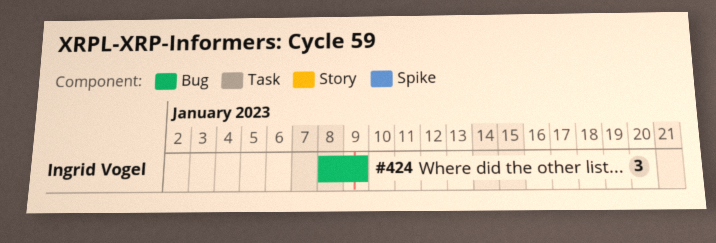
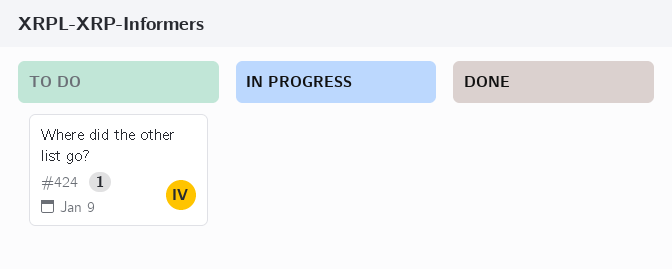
#424, estimate: 3 -> 1

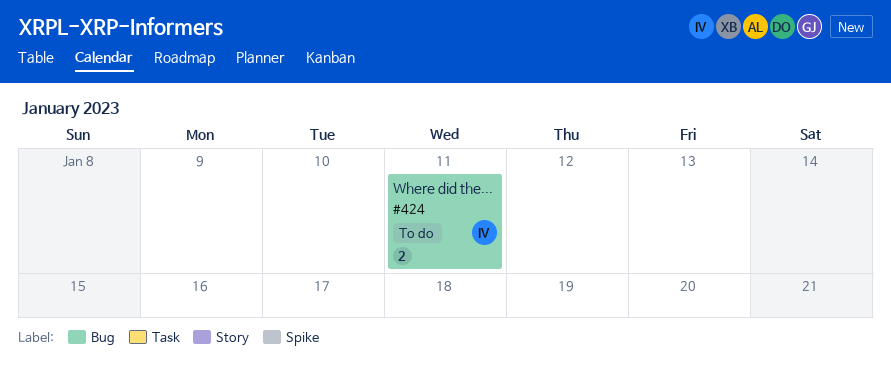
#424, estimate: 1 -> 2
#424, due: Jan 9 -> Jan 11

